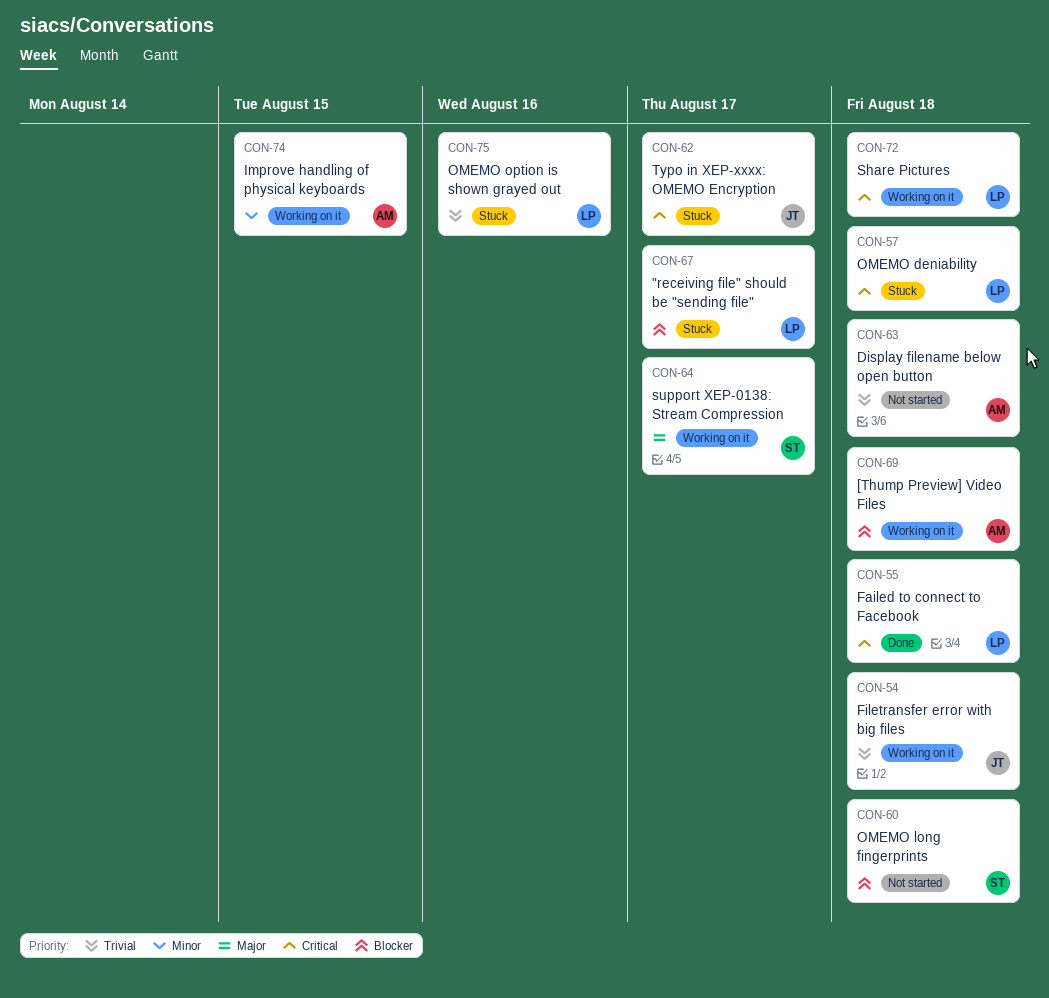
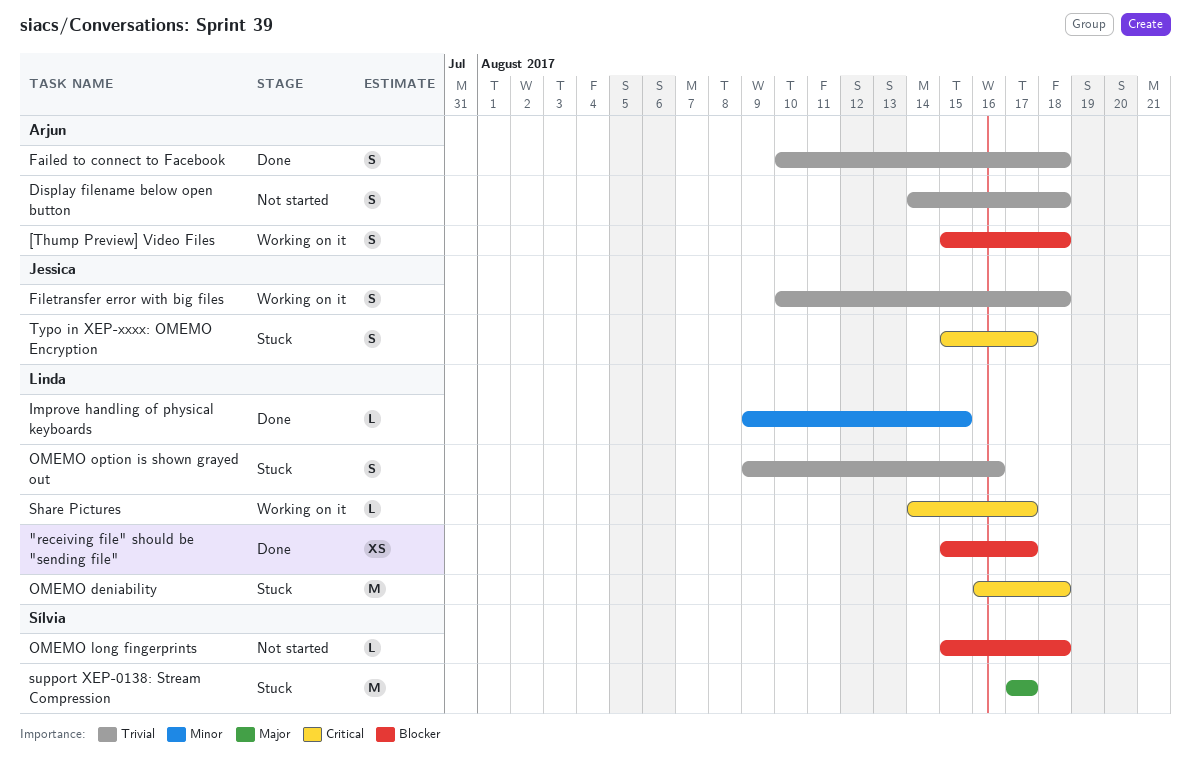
"receiving file" should be "sending file", status: Stuck -> Done
Failed to connect to Facebook, owner: Linda -> Arjun
Failed to connect to Facebook, priority: Critical -> Trivial
Improve handling of physical keyboards, status: Working on it -> Done
Improve handling of physical keyboards, owner: Arjun -> Linda
Share Pictures, due: Aug 18 -> Aug 17
support XEP-0138: Stream Compression, status: Working on it -> Stuck

